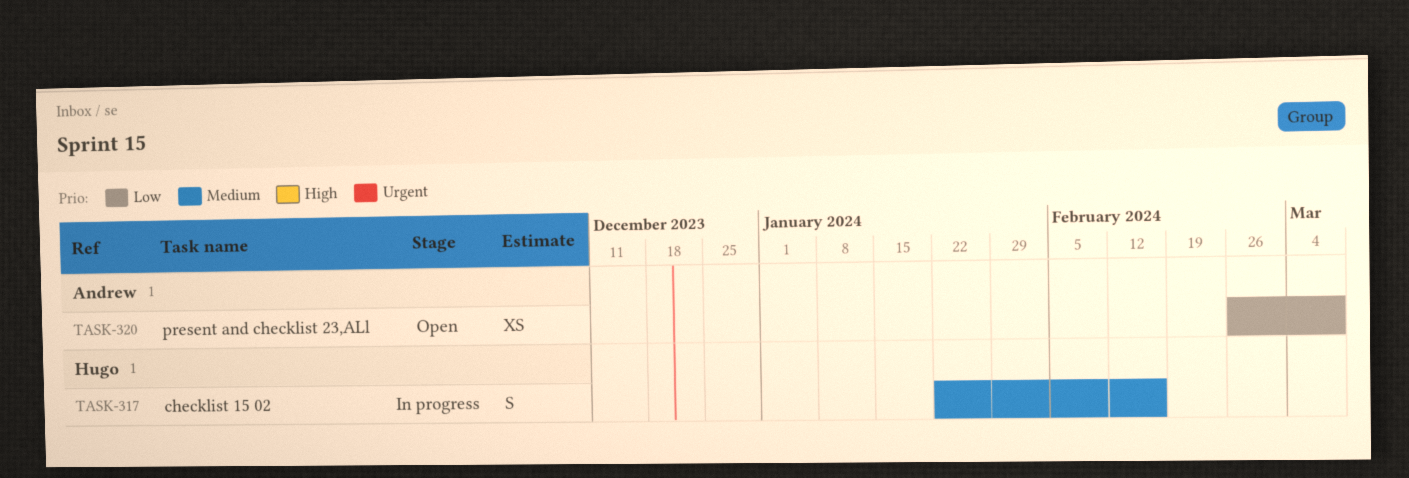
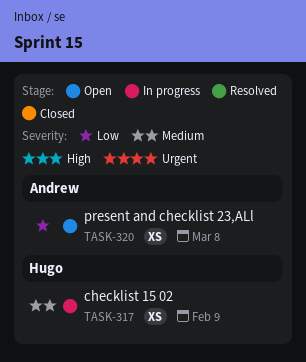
TASK-317, estimate: S -> XS
TASK-317, due: Feb 16 -> Feb 9

